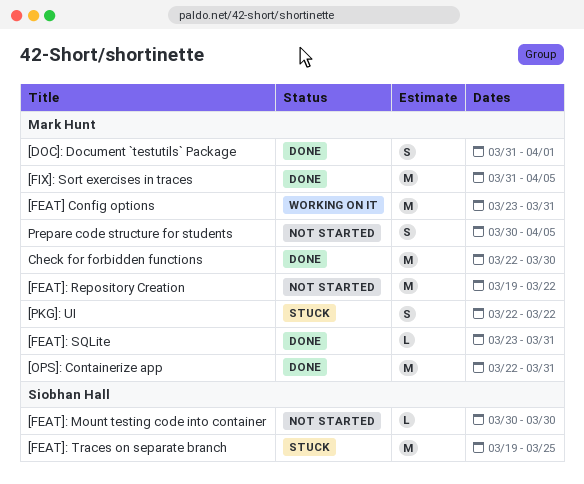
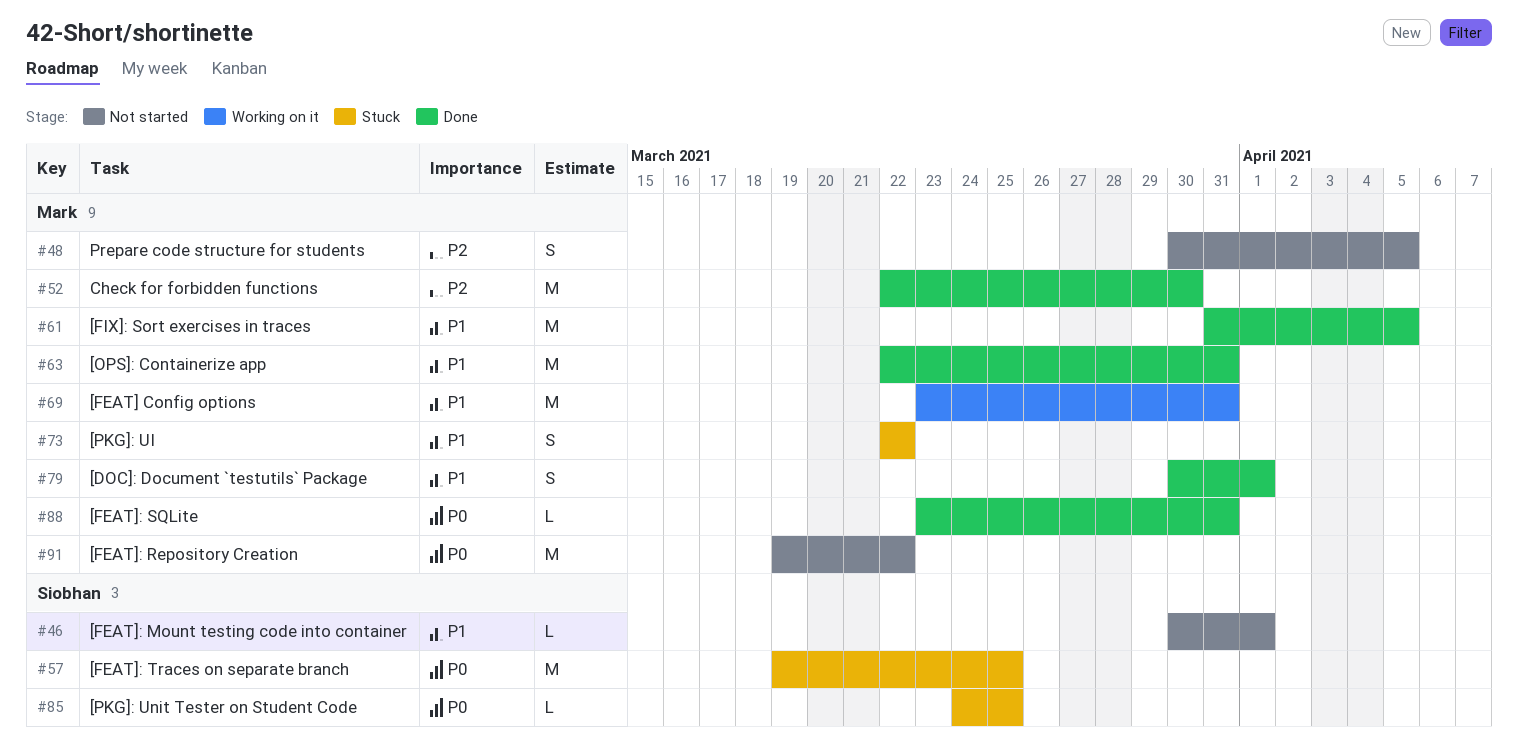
[DOC]: Document `testutils` Package, start: Mar 31 -> Mar 30
[FEAT]: Mount testing code into container, due: Mar 30 -> Apr 1
[PKG]: Unit Tester on Student Code: none -> present

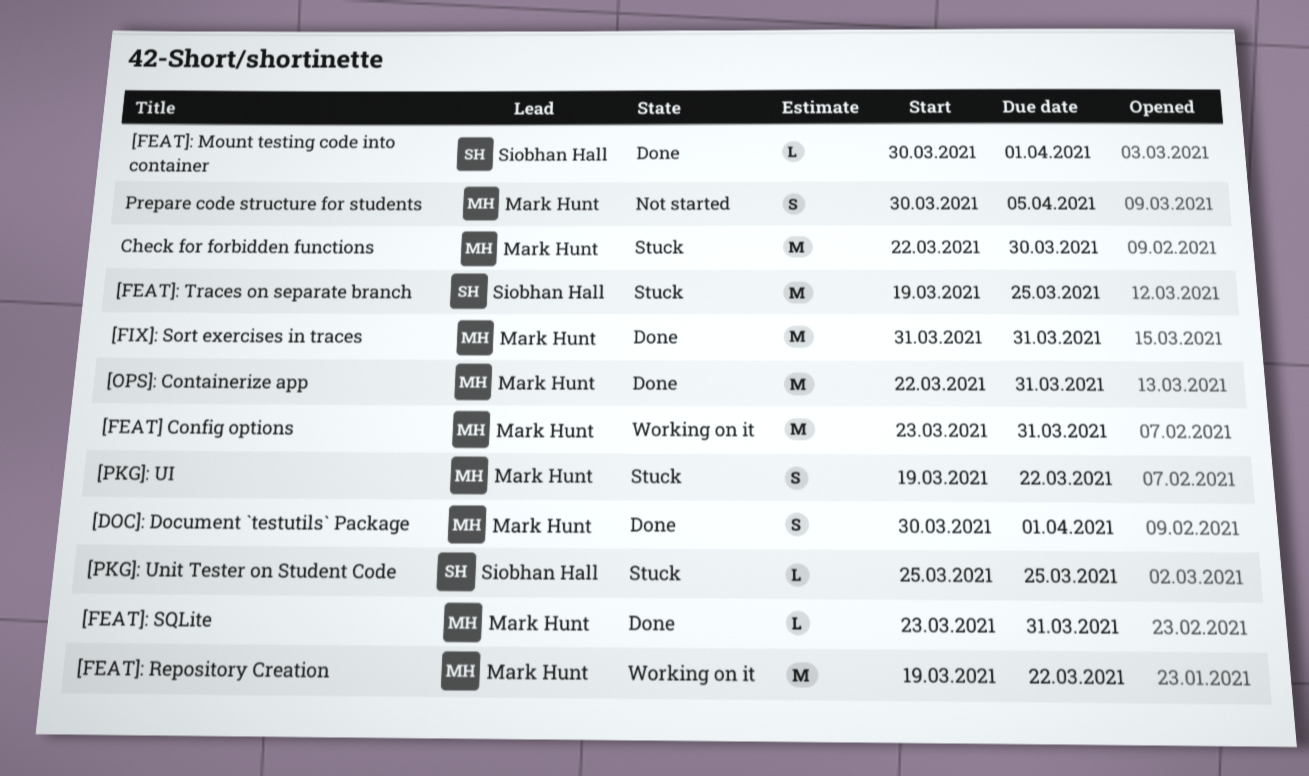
[FEAT]: Mount testing code into container, status: Not started -> Done
[FEAT]: Repository Creation, status: Not started -> Working on it
[FIX]: Sort exercises in traces, due: Apr 5 -> Mar 31
[PKG]: UI, start: Mar 22 -> Mar 19
[PKG]: Unit Tester on Student Code, start: Mar 24 -> Mar 25
Check for forbidden functions, status: Done -> Stuck

